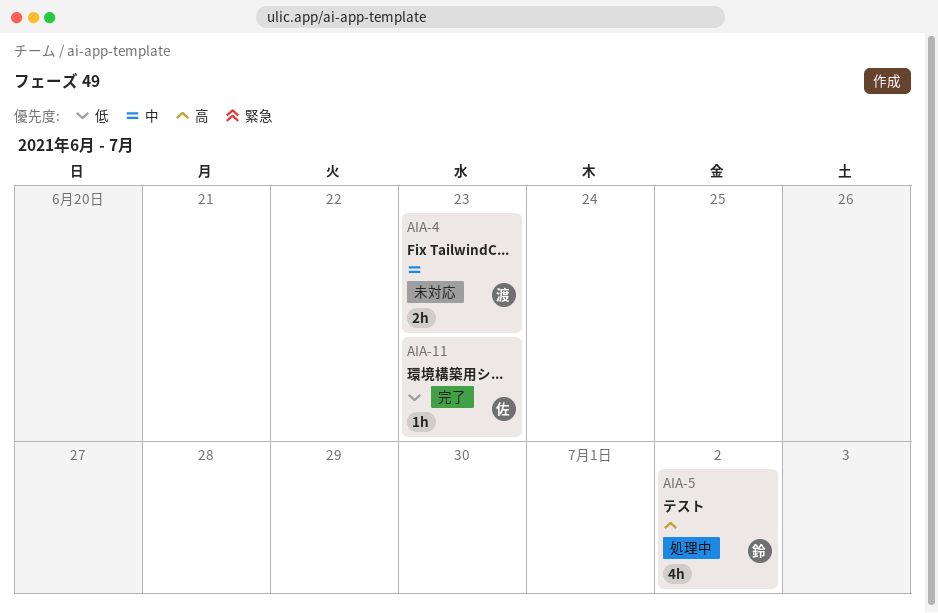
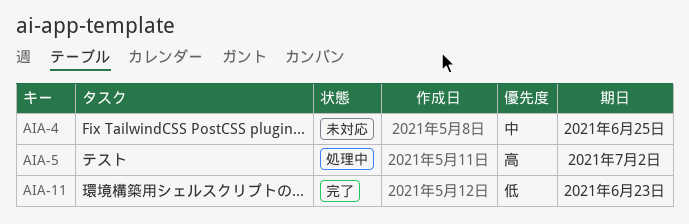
AIA-4, due: Jun 23 -> Jun 25

